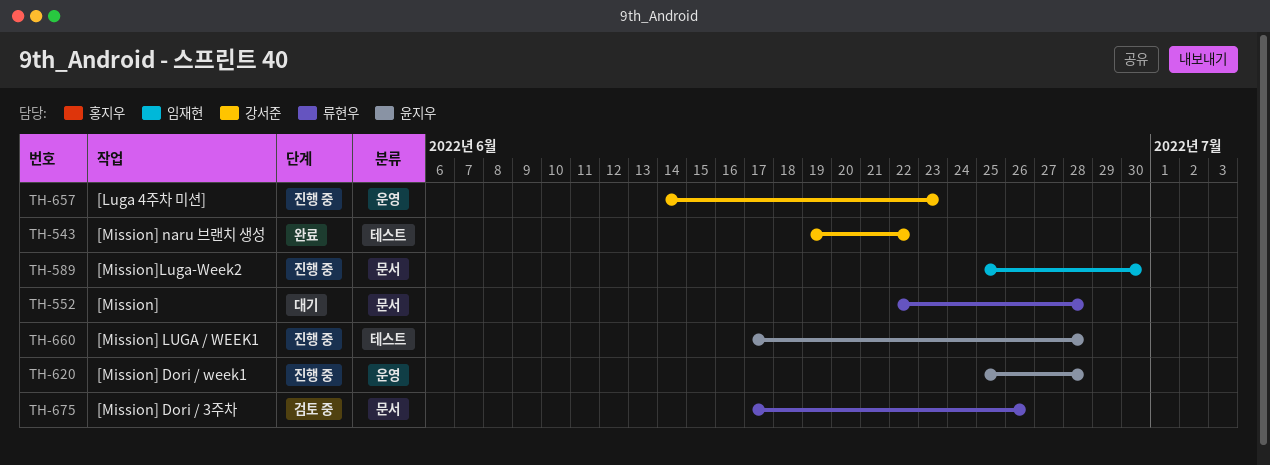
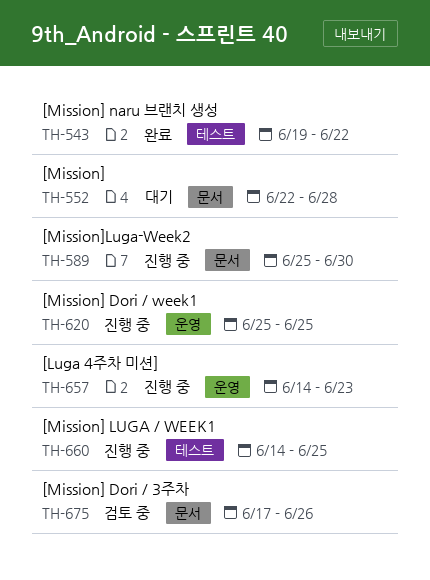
TH-620, due: Jun 28 -> Jun 25
TH-660, start: Jun 17 -> Jun 14
TH-660, due: Jun 28 -> Jun 25

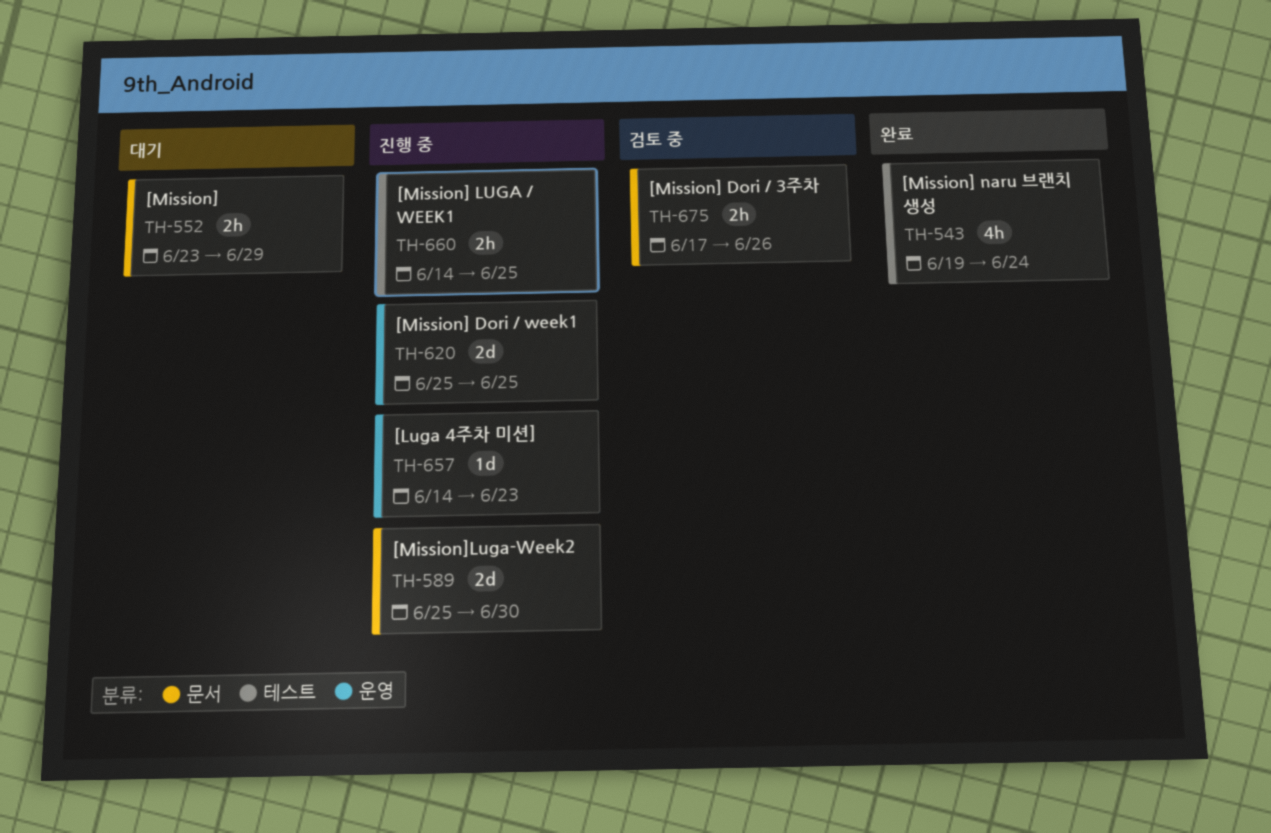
TH-543, due: Jun 22 -> Jun 24
TH-552, start: Jun 22 -> Jun 23
TH-552, due: Jun 28 -> Jun 29

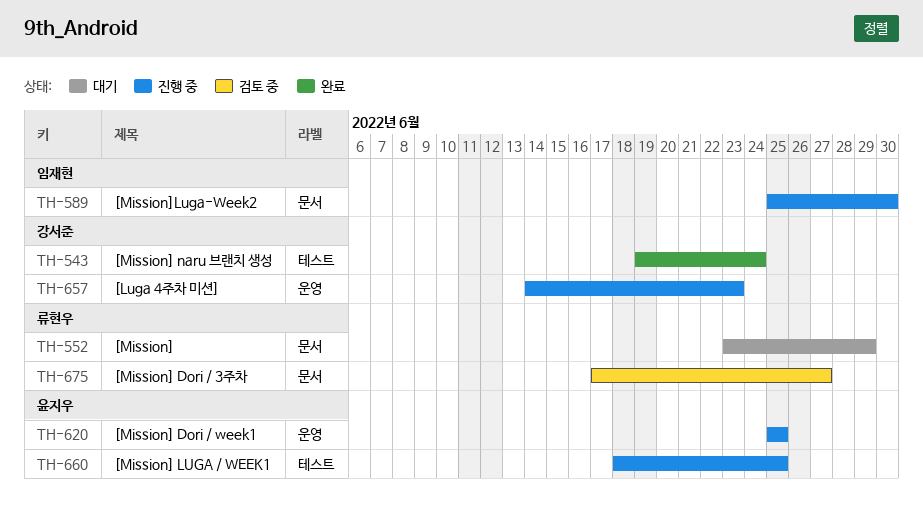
TH-660, start: Jun 14 -> Jun 18
TH-675, due: Jun 26 -> Jun 27

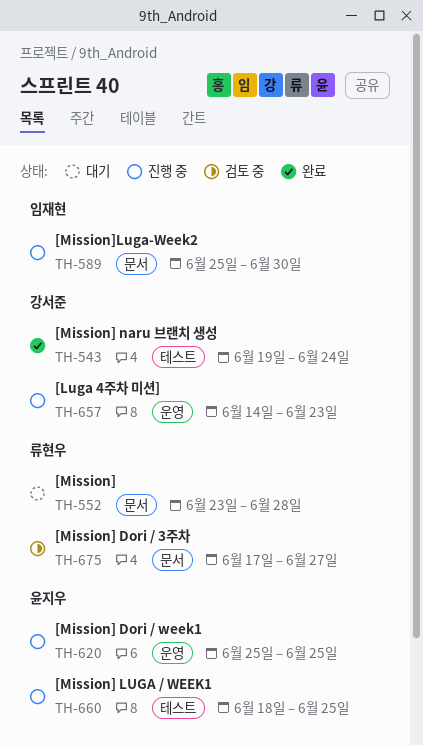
TH-552, due: Jun 29 -> Jun 28

